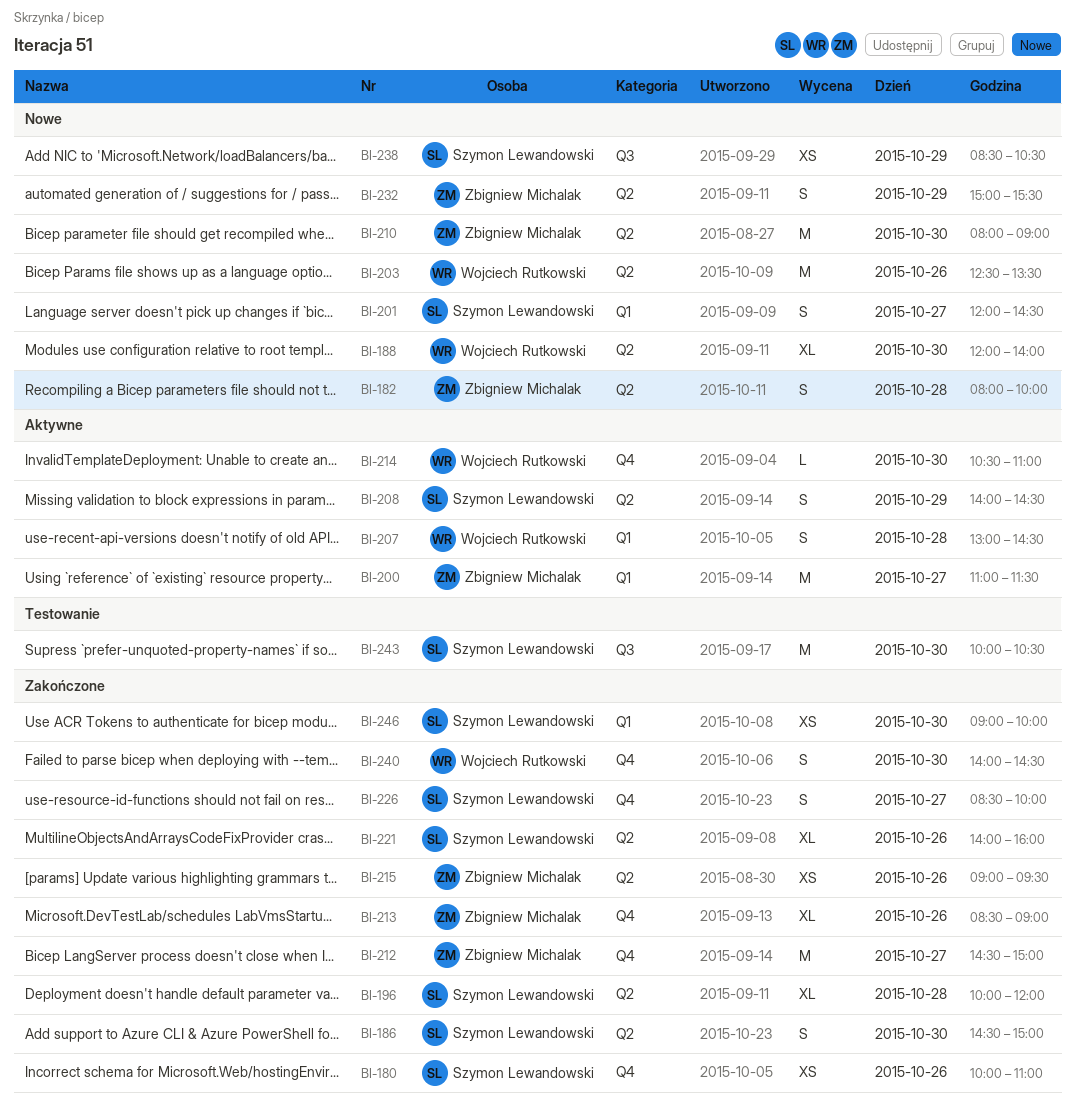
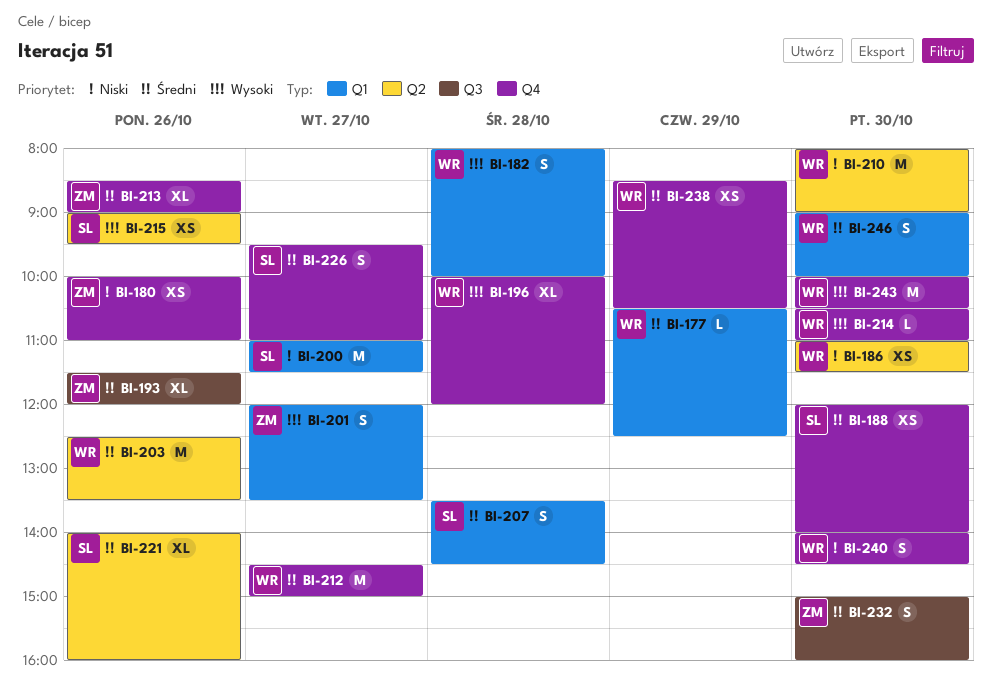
BI-177: none -> present
BI-180, owner: Szymon Lewandowski -> Zbigniew Michalak
BI-182, owner: Zbigniew Michalak -> Wojciech Rutkowski
BI-182, label: Q2 -> Q1
BI-186, owner: Szymon Lewandowski -> Wojciech Rutkowski
BI-186, estimate: S -> XS
BI-186, begins: 14:30 -> 11:00
BI-186, ends: 15:00 -> 11:30
BI-188, owner: Wojciech Rutkowski -> Szymon Lewandowski
BI-188, label: Q2 -> Q4
BI-188, estimate: XL -> XS
BI-193: none -> present
BI-196, owner: Szymon Lewandowski -> Wojciech Rutkowski
BI-196, label: Q2 -> Q4
BI-200, owner: Zbigniew Michalak -> Szymon Lewandowski
BI-201, owner: Szymon Lewandowski -> Zbigniew Michalak
BI-201, ends: 14:30 -> 13:30
BI-207, owner: Wojciech Rutkowski -> Szymon Lewandowski
BI-207, begins: 13:00 -> 13:30
BI-208: present -> none
BI-210, owner: Zbigniew Michalak -> Wojciech Rutkowski
BI-212, owner: Zbigniew Michalak -> Wojciech Rutkowski
BI-215, owner: Zbigniew Michalak -> Szymon Lewandowski
BI-226, begins: 08:30 -> 09:30
BI-226, ends: 10:00 -> 11:00
BI-232, label: Q2 -> Q3
BI-232, day: Oct 29 -> Oct 30
BI-232, ends: 15:30 -> 16:00
BI-238, owner: Szymon Lewandowski -> Wojciech Rutkowski
BI-238, label: Q3 -> Q4
BI-243, owner: Szymon Lewandowski -> Wojciech Rutkowski
BI-243, label: Q3 -> Q4
BI-246, owner: Szymon Lewandowski -> Wojciech Rutkowski
BI-246, estimate: XS -> S

